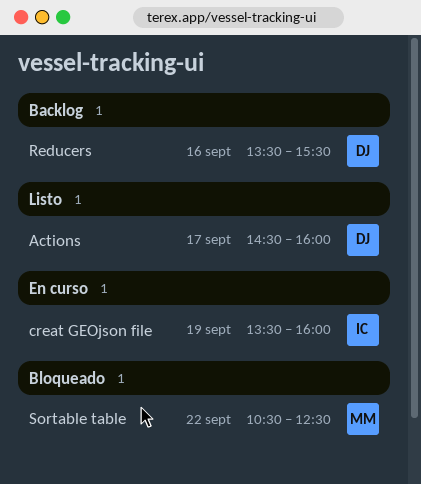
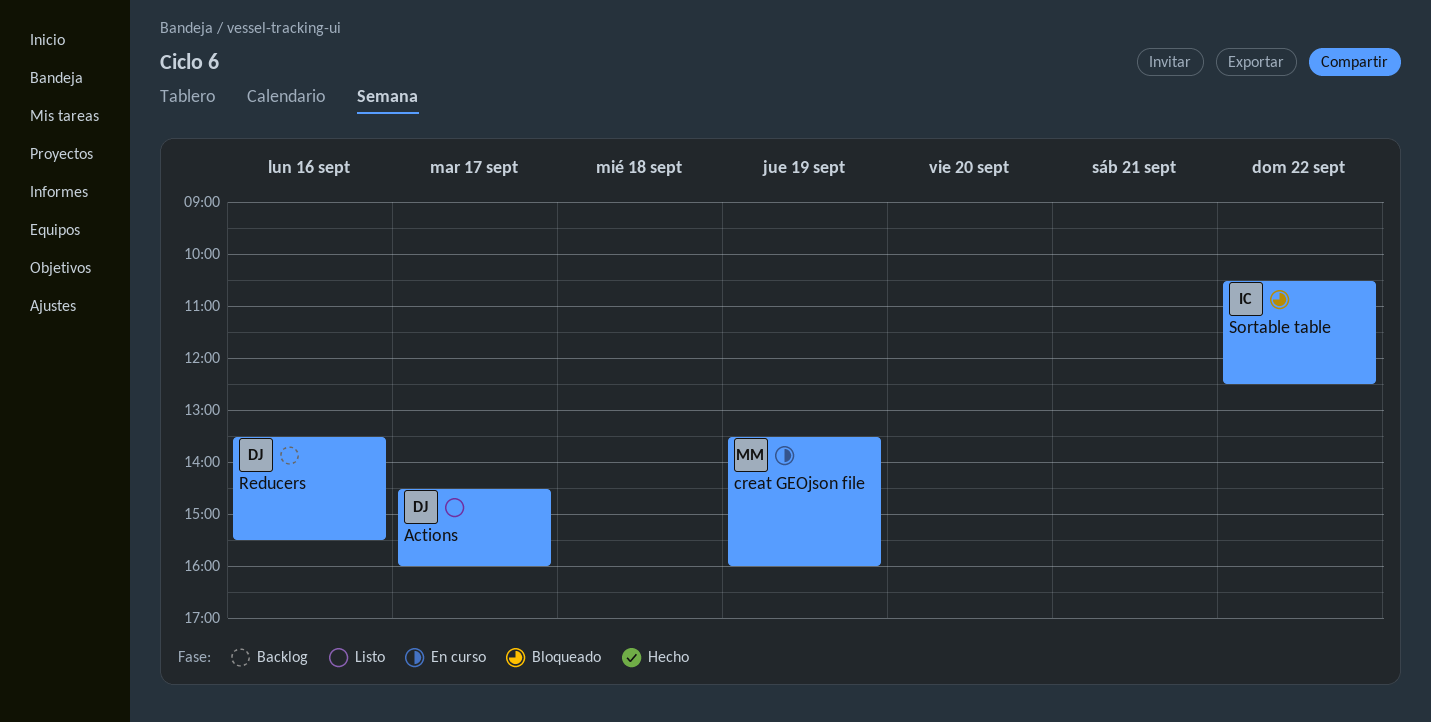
creat GEOjson file, owner: IC -> MM
Sortable table, owner: MM -> IC

